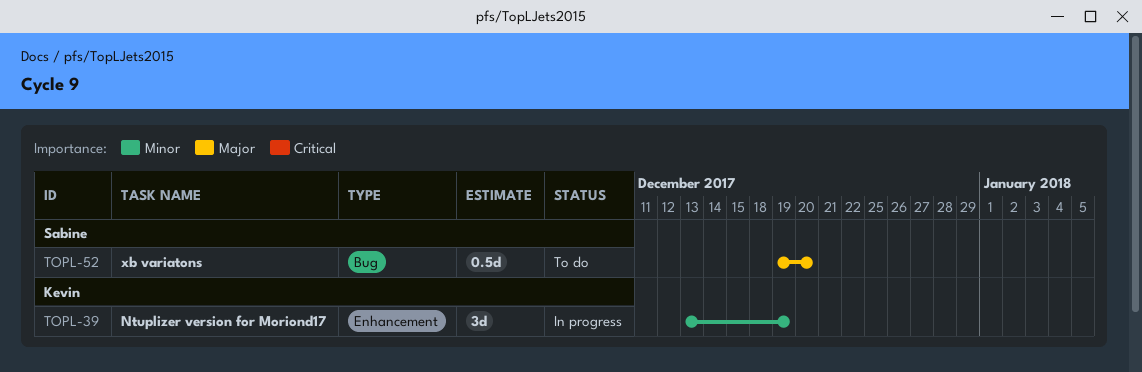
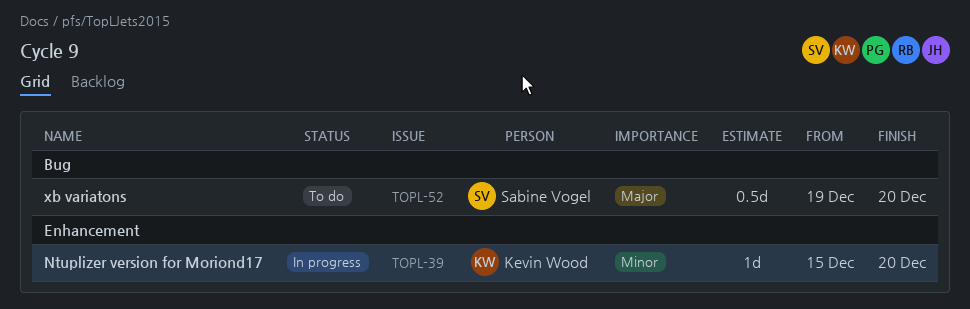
TOPL-39, estimate: 3d -> 1d
TOPL-39, start: Dec 13 -> Dec 15
TOPL-39, due: Dec 19 -> Dec 20

